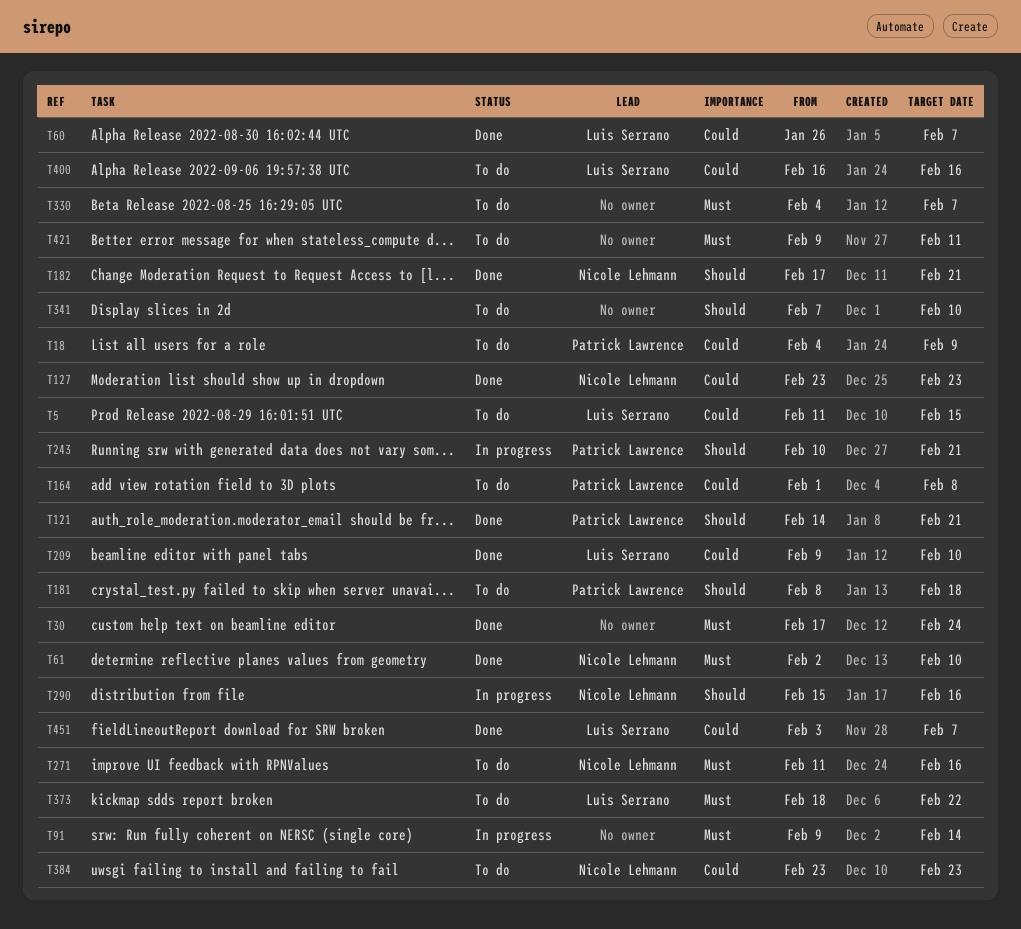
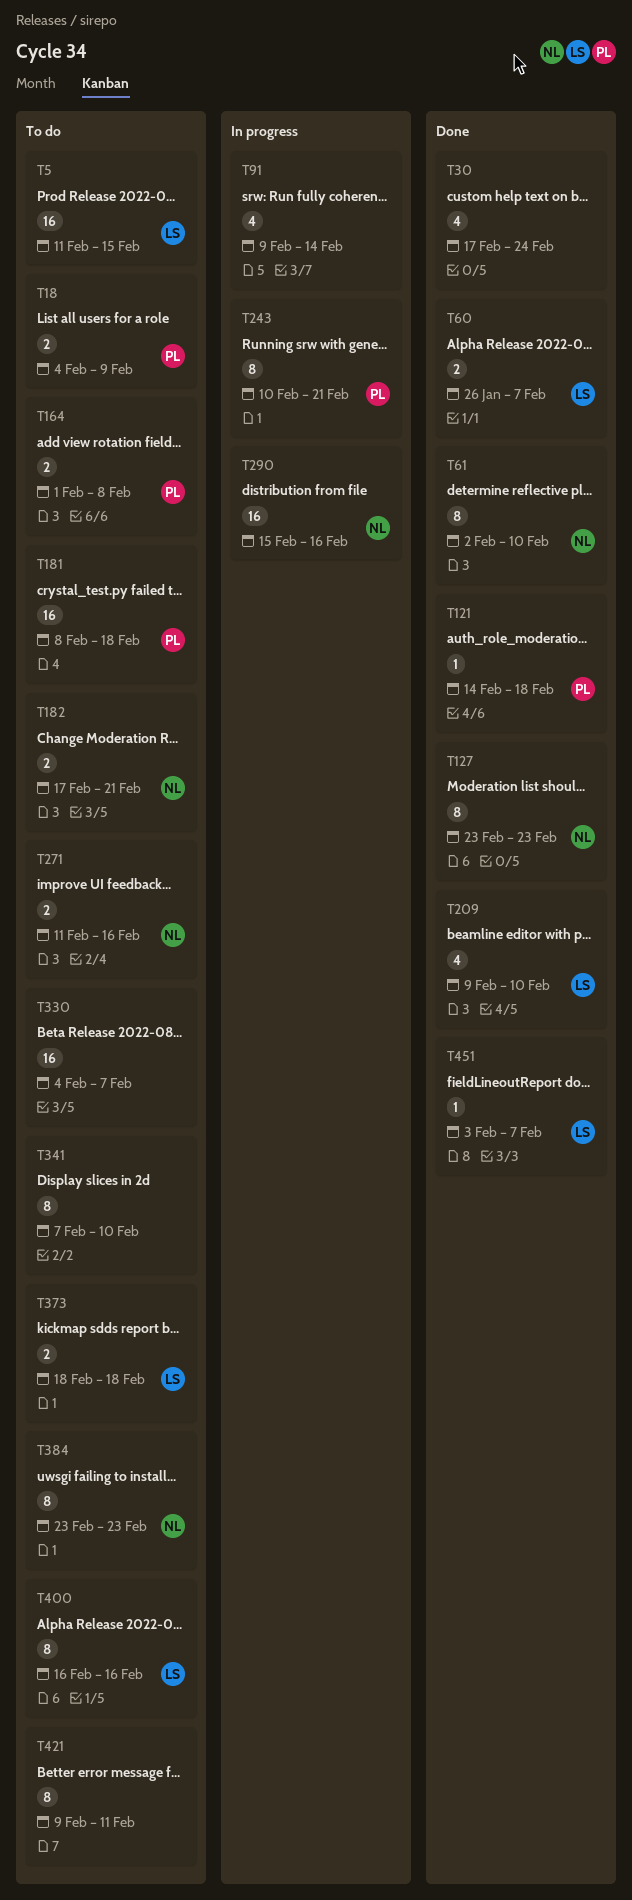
T121, due: Feb 21 -> Feb 18
T182, status: Done -> To do
T373, due: Feb 22 -> Feb 18

